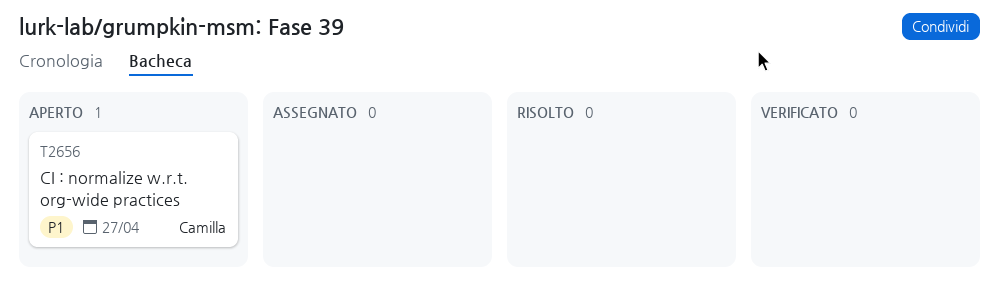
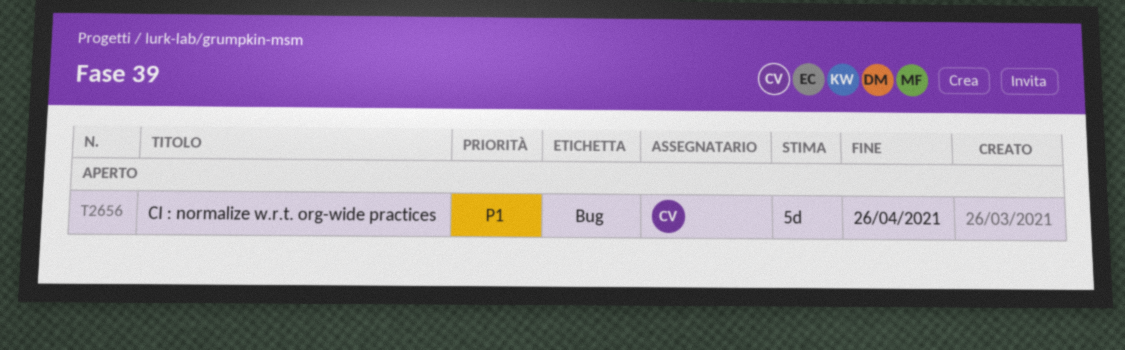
T2656, due: Apr 27 -> Apr 26

